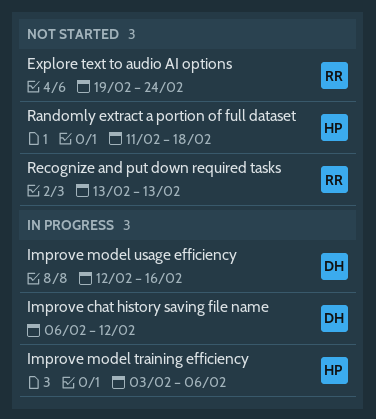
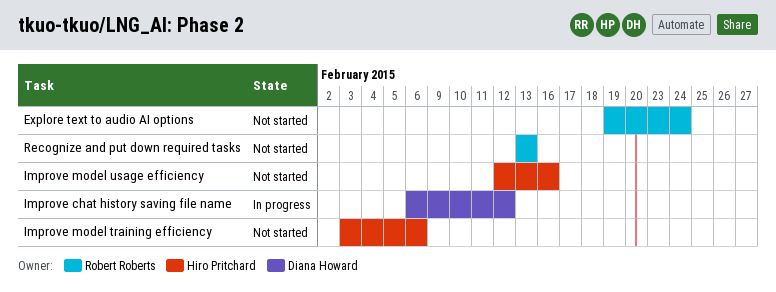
Improve model training efficiency, status: In progress -> Not started
Improve model usage efficiency, status: In progress -> Not started
Improve model usage efficiency, owner: Diana Howard -> Hiro Pritchard
Randomly extract a portion of full dataset: present -> none

